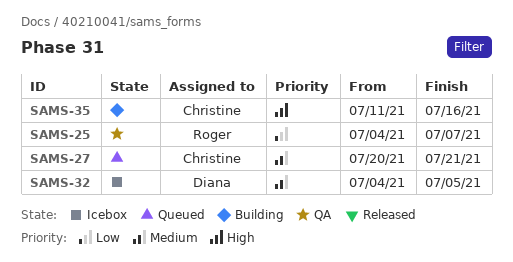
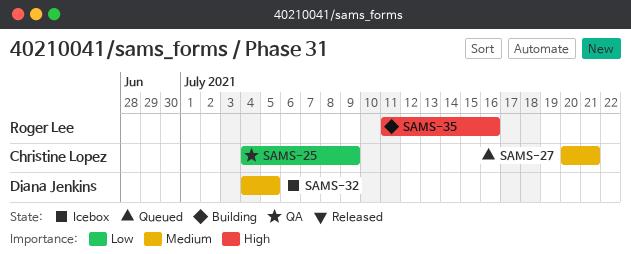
SAMS-25, owner: Roger Lee -> Christine Lopez
SAMS-25, due: Jul 7 -> Jul 9
SAMS-35, owner: Christine Lopez -> Roger Lee

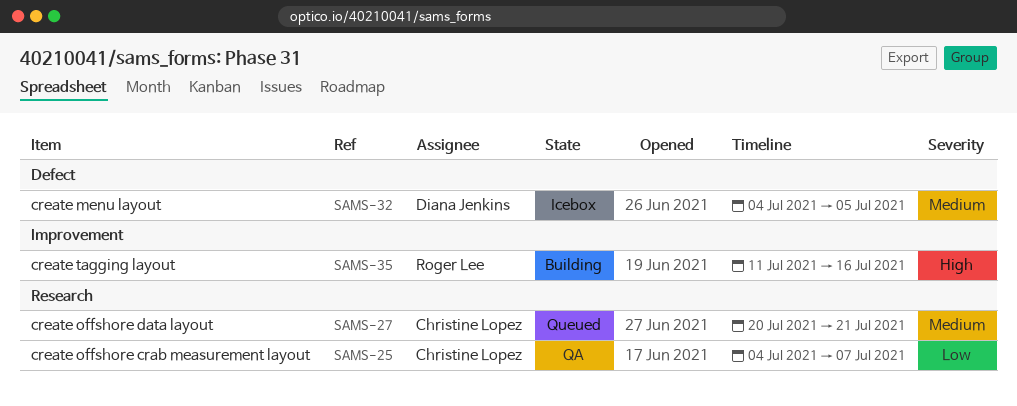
SAMS-25, due: Jul 9 -> Jul 7

